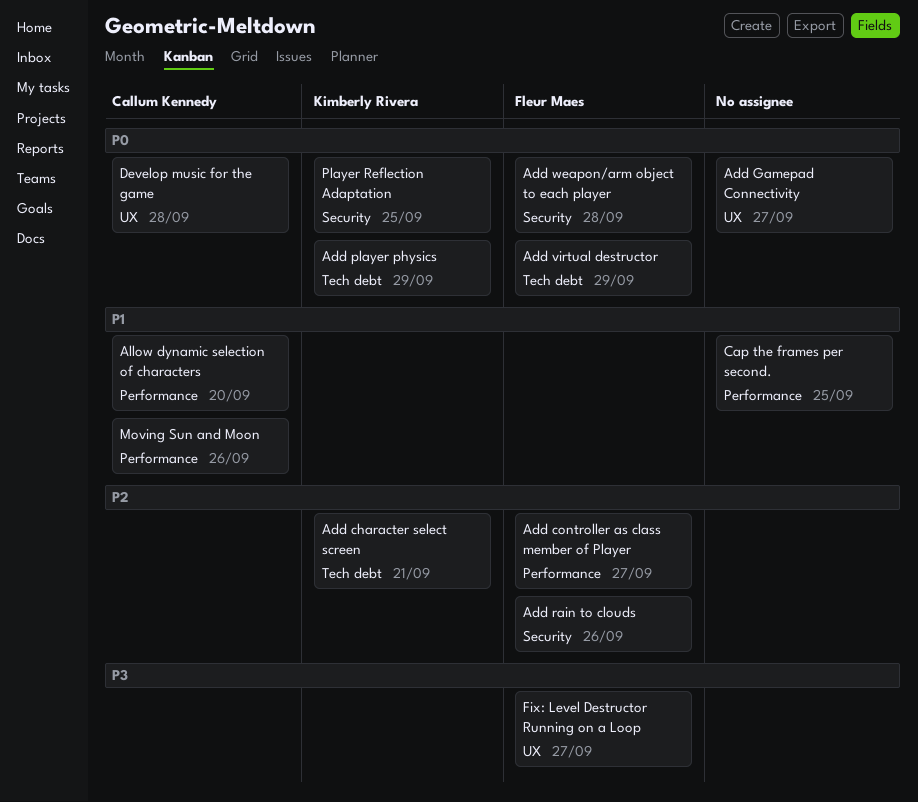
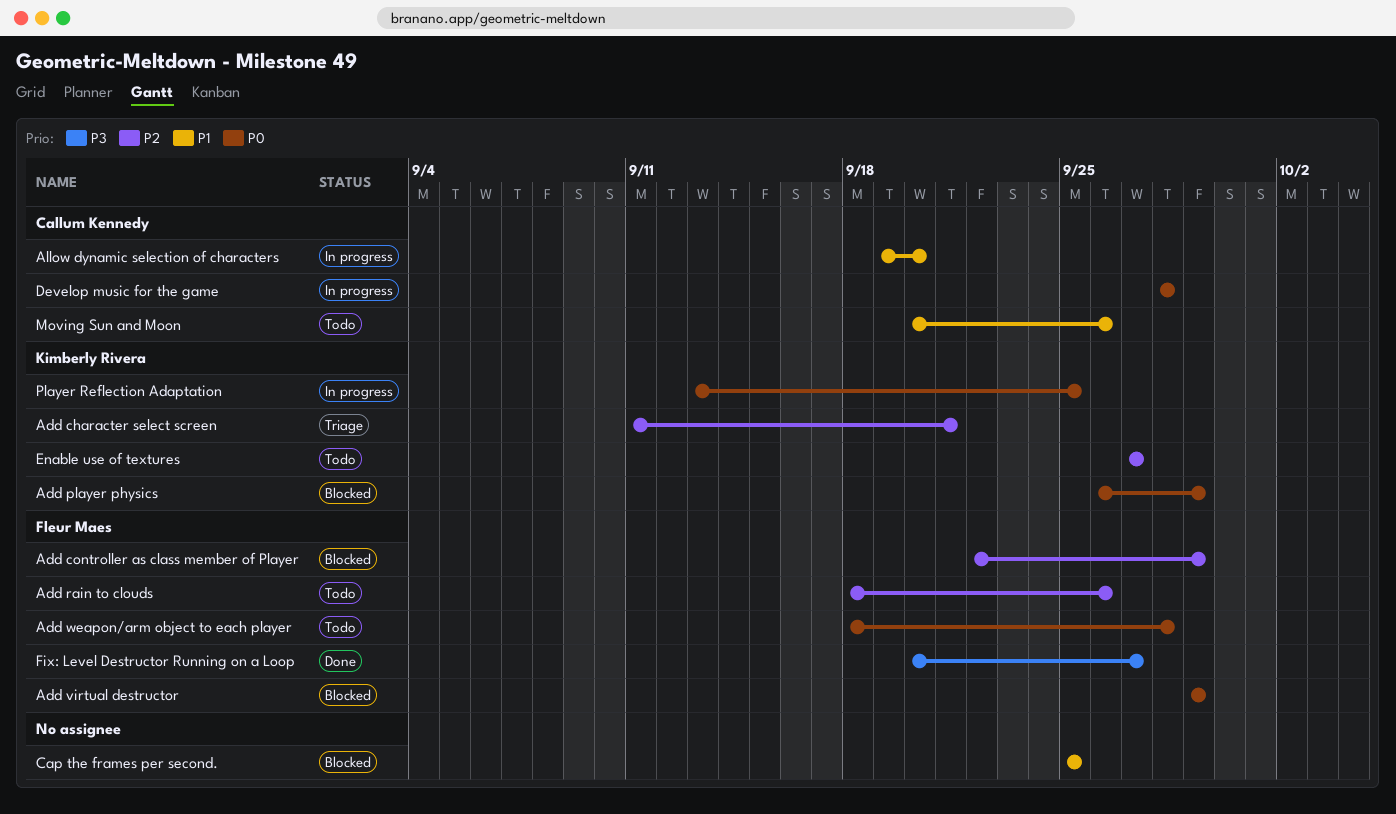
Add controller as class member of Player, due: Sep 27 -> Sep 29
Add Gamepad Connectivity: present -> none
Enable use of textures: none -> present

